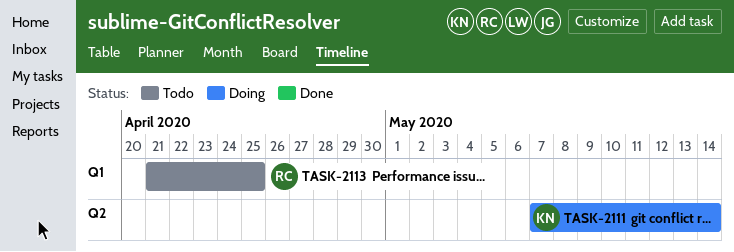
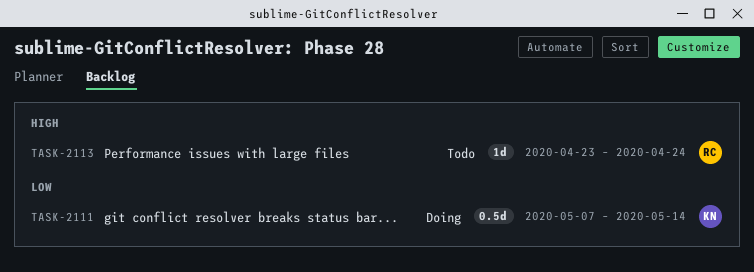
TASK-2113, start: Apr 21 -> Apr 23
TASK-2113, due: Apr 25 -> Apr 24

